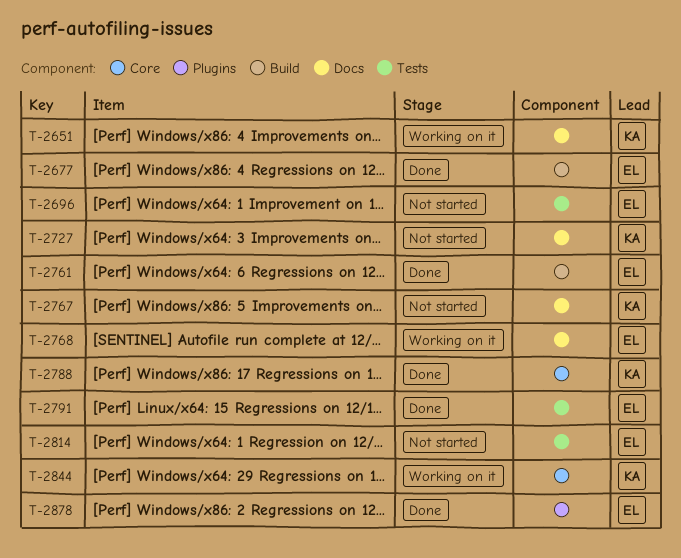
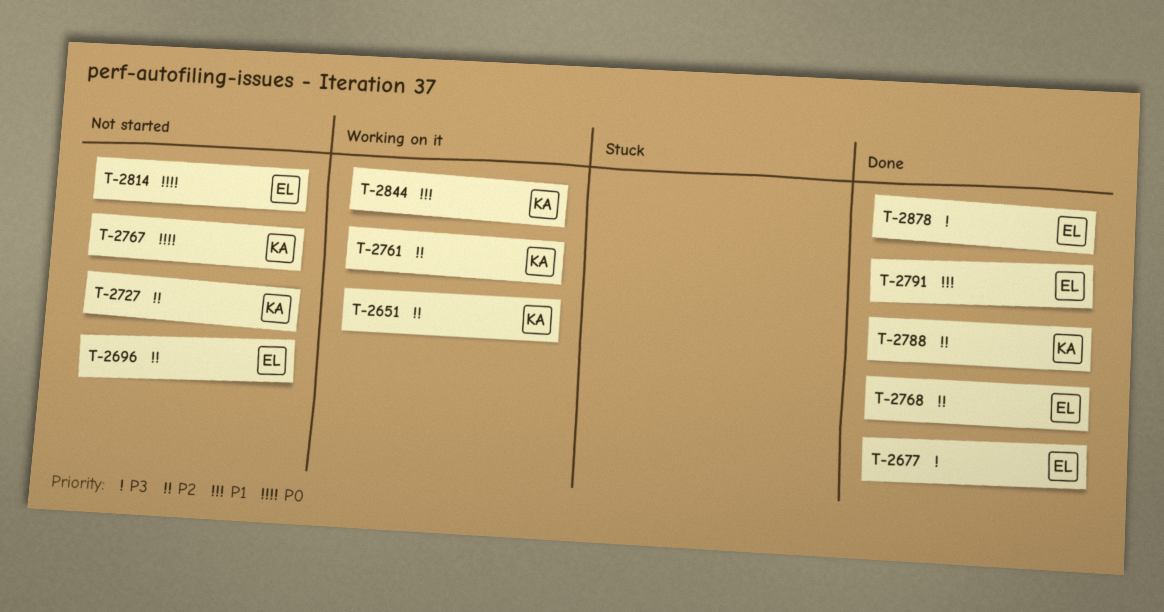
T-2761, status: Done -> Working on it
T-2761, owner: EL -> KA
T-2768, status: Working on it -> Done

